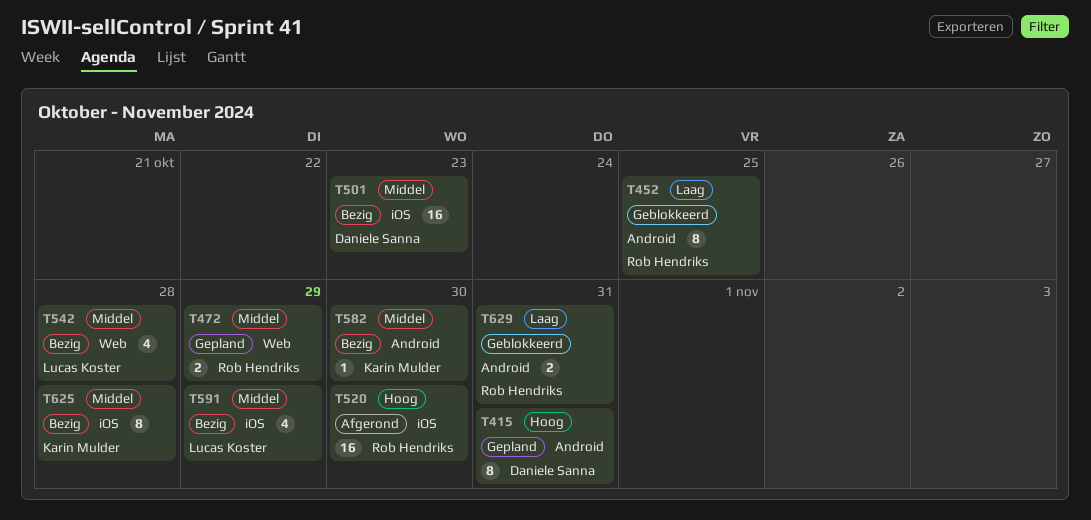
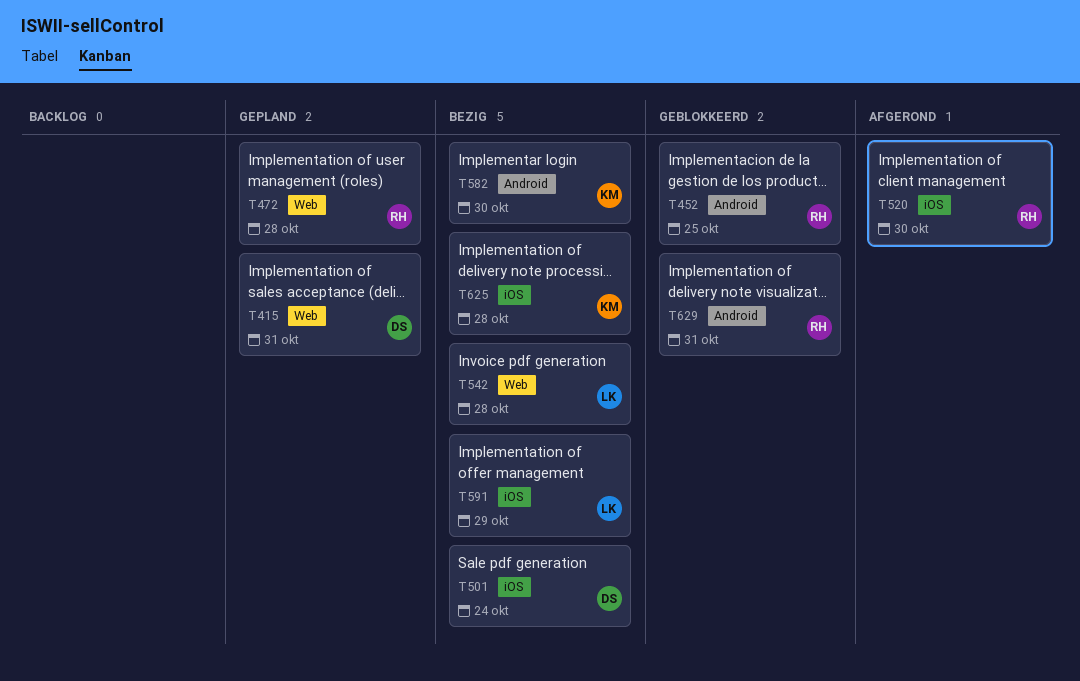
T415, label: Android -> Web
T472, due: Oct 29 -> Oct 28
T501, due: Oct 23 -> Oct 24

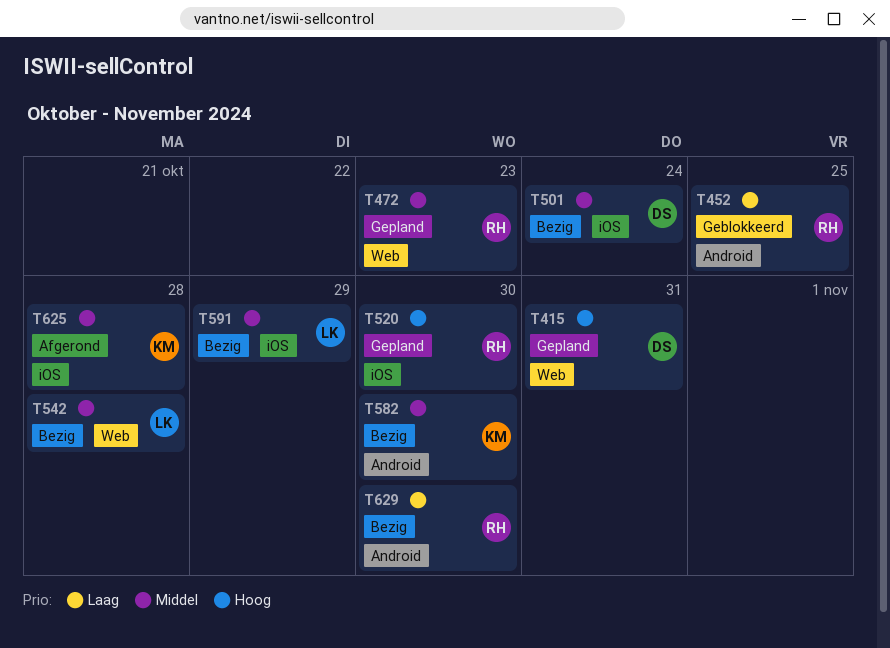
T472, due: Oct 28 -> Oct 23
T520, status: Afgerond -> Gepland
T625, status: Bezig -> Afgerond
T629, status: Geblokkeerd -> Bezig
T629, due: Oct 31 -> Oct 30

